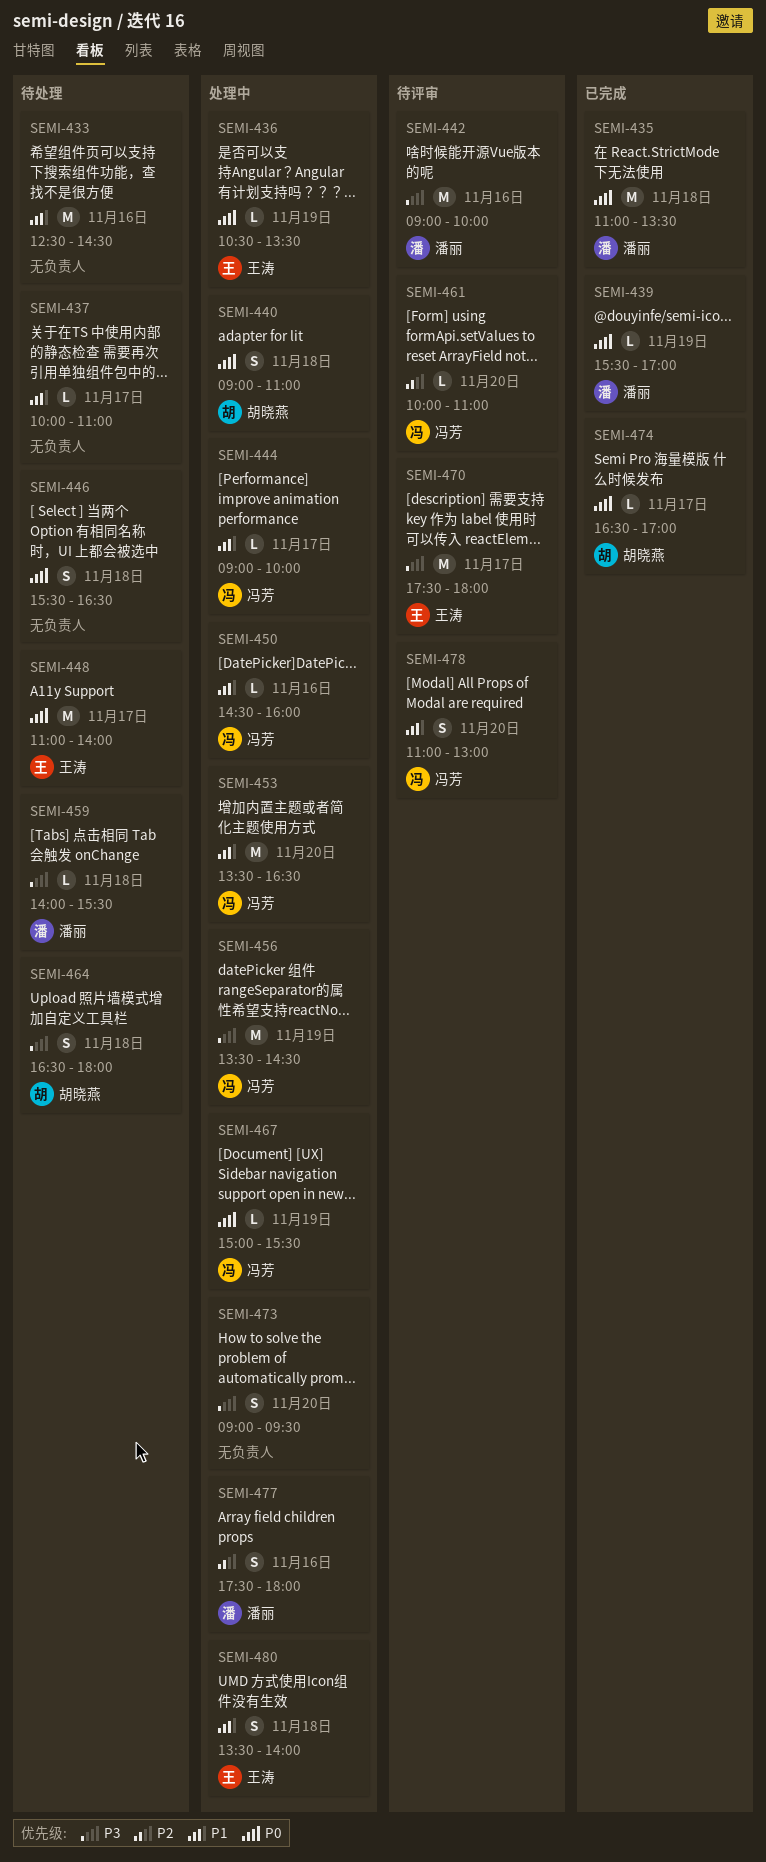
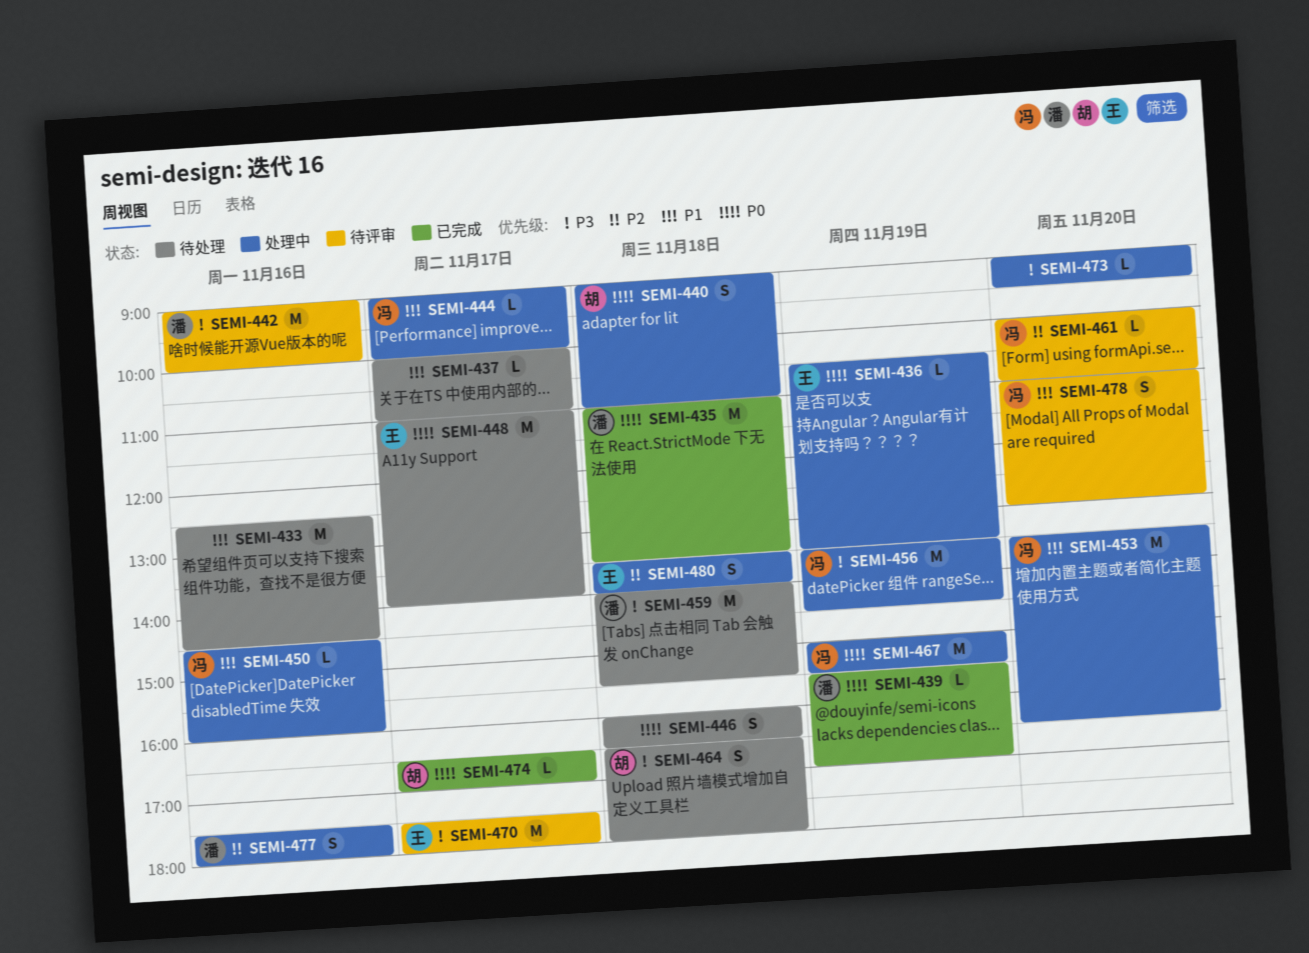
SEMI-446, begins: 15:30 -> 16:00
SEMI-459, estimate: L -> M
SEMI-467, estimate: L -> M
SEMI-473, estimate: S -> L
SEMI-480, priority: P1 -> P2

